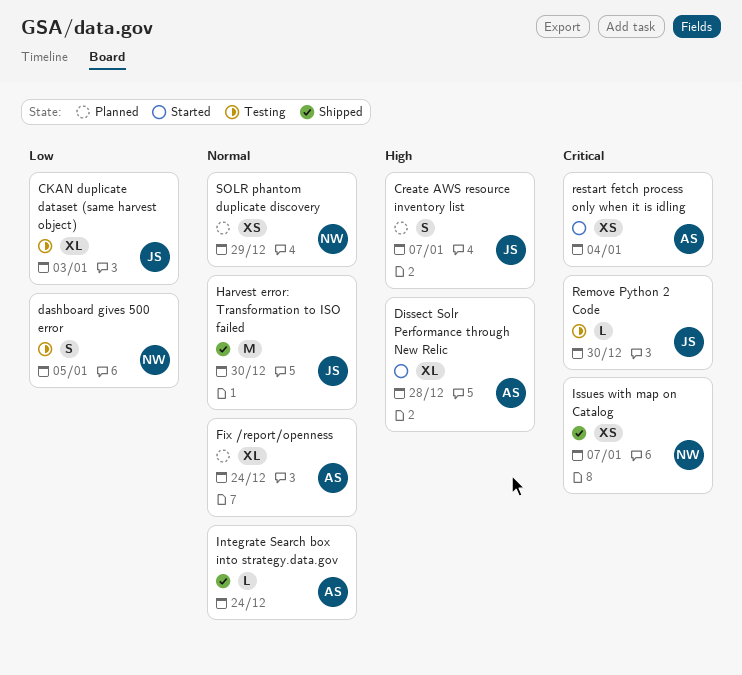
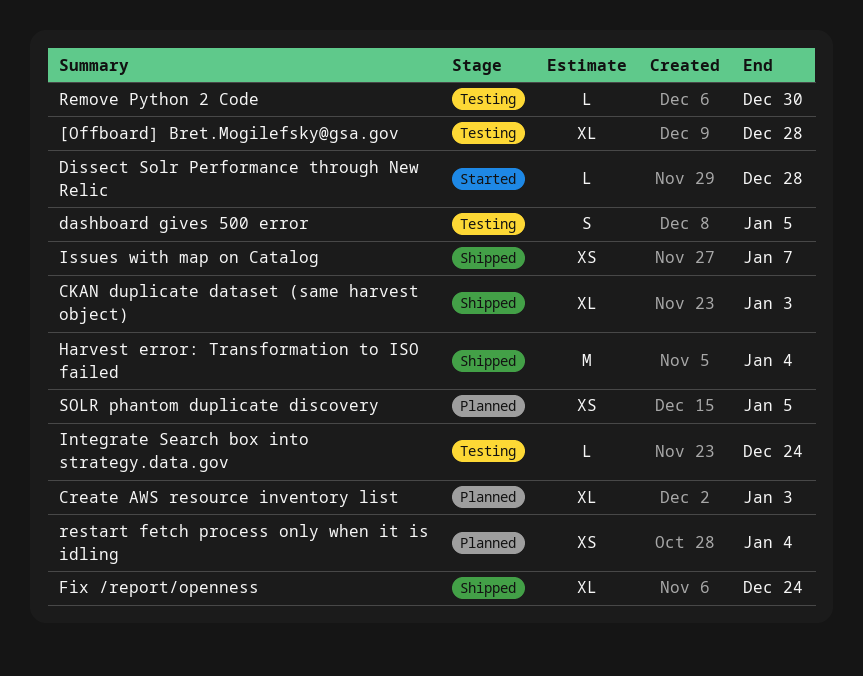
[Offboard] Bret.Mogilefsky@gsa.gov: none -> present
CKAN duplicate dataset (same harvest object), status: Testing -> Shipped
Create AWS resource inventory list, estimate: S -> XL
Create AWS resource inventory list, due: Jan 7 -> Jan 3
Dissect Solr Performance through New Relic, estimate: XL -> L
Fix /report/openness, status: Planned -> Shipped
Harvest error: Transformation to ISO failed, due: Dec 30 -> Jan 4
Integrate Search box into strategy.data.gov, status: Shipped -> Testing
restart fetch process only when it is idling, status: Started -> Planned
SOLR phantom duplicate discovery, due: Dec 29 -> Jan 5

